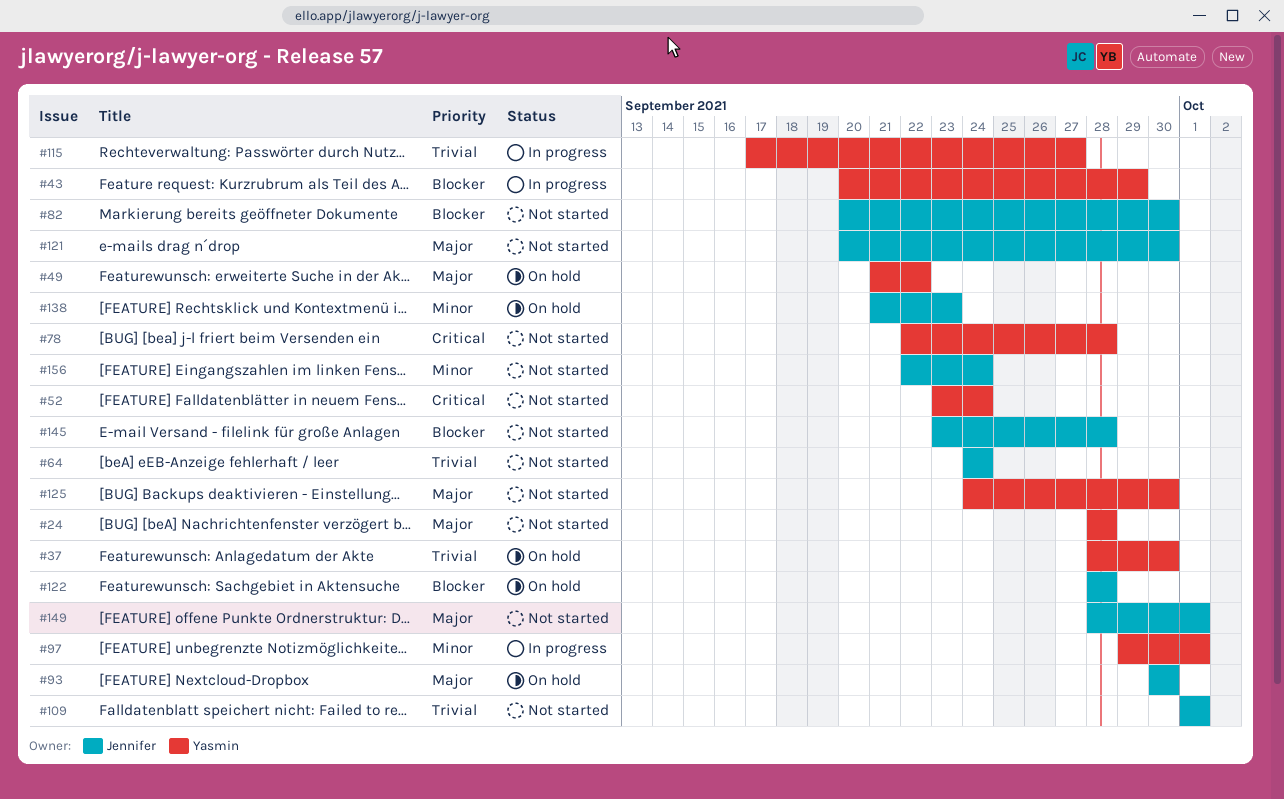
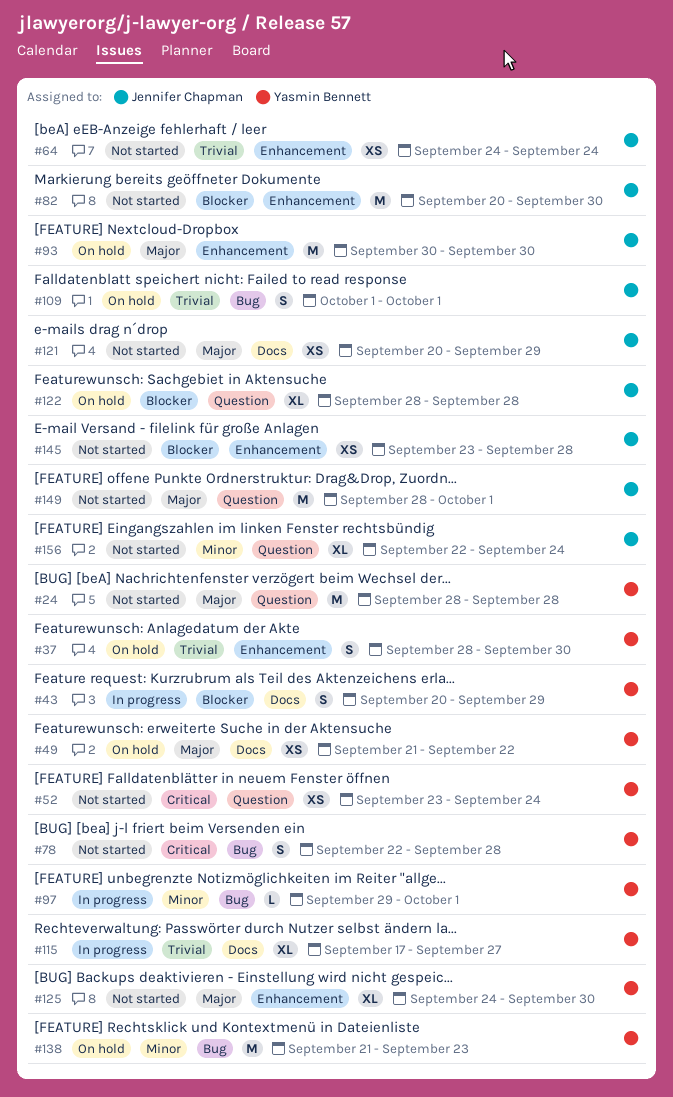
#109, status: Not started -> On hold
#121, due: Sep 30 -> Sep 29
#138, owner: Jennifer Chapman -> Yasmin Bennett

